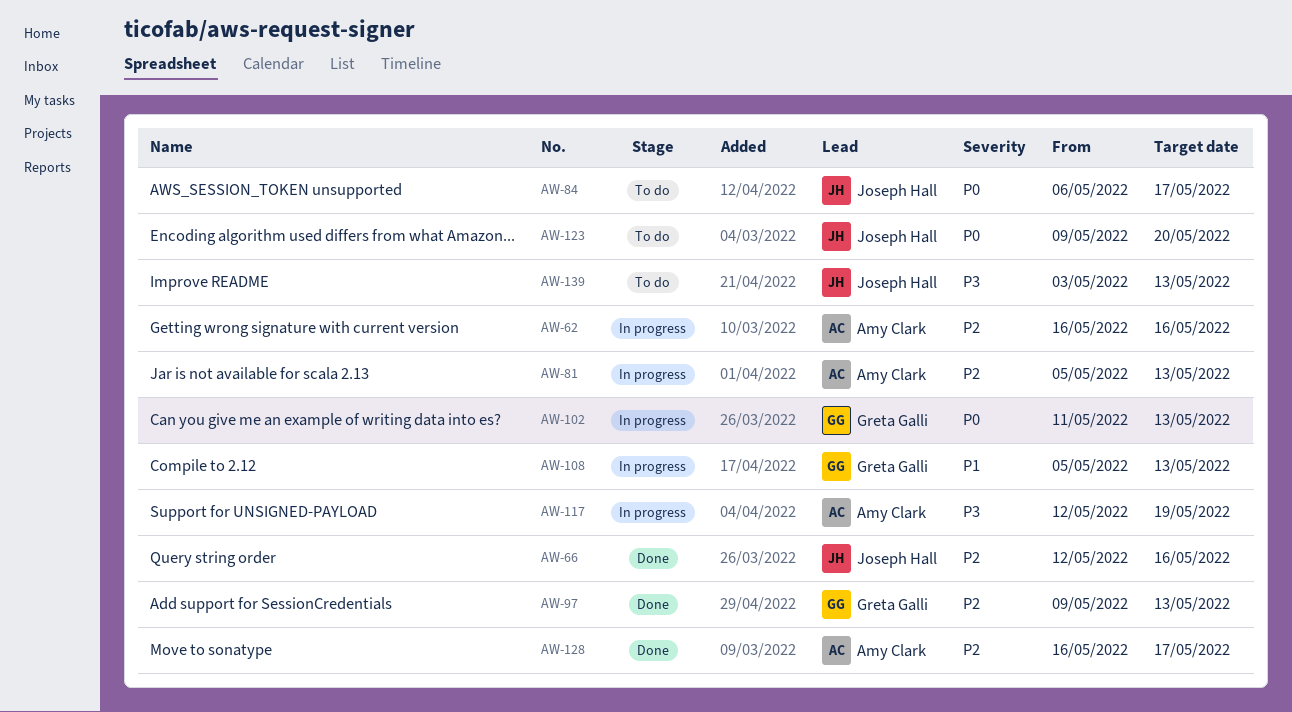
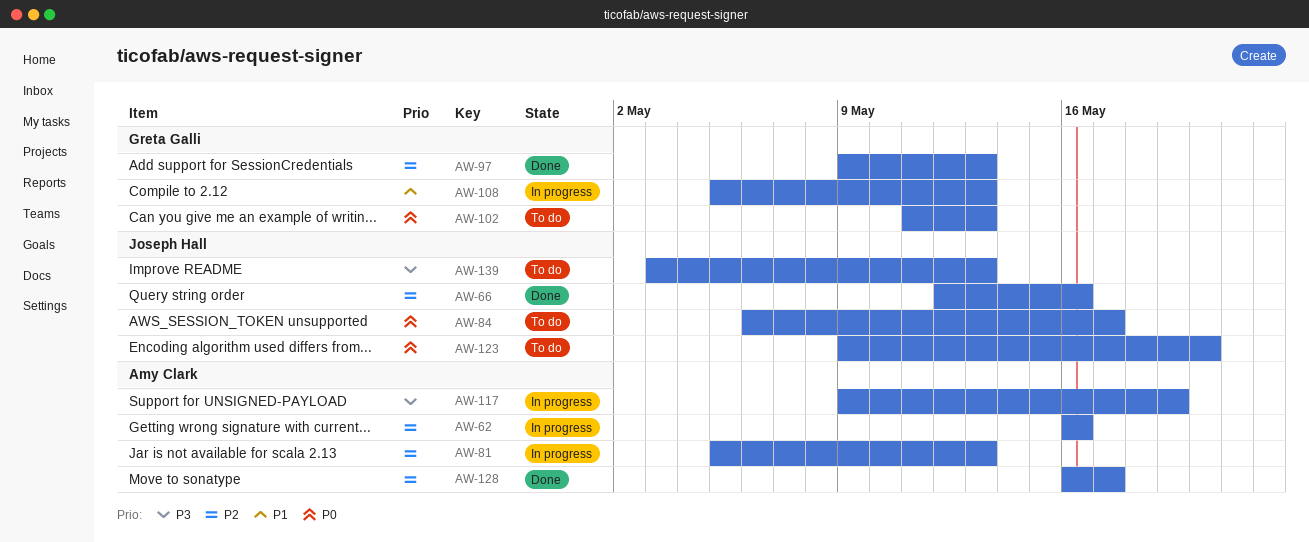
AW-102, status: In progress -> To do
AW-117, start: May 12 -> May 9

